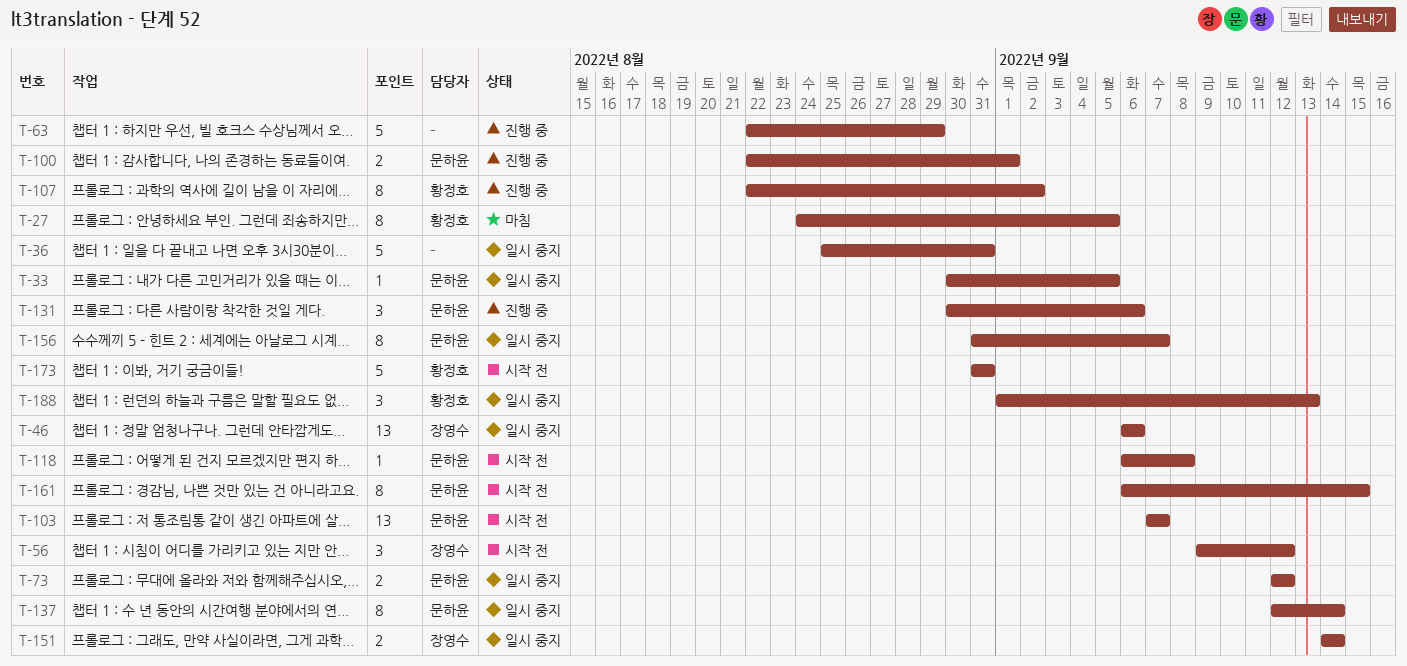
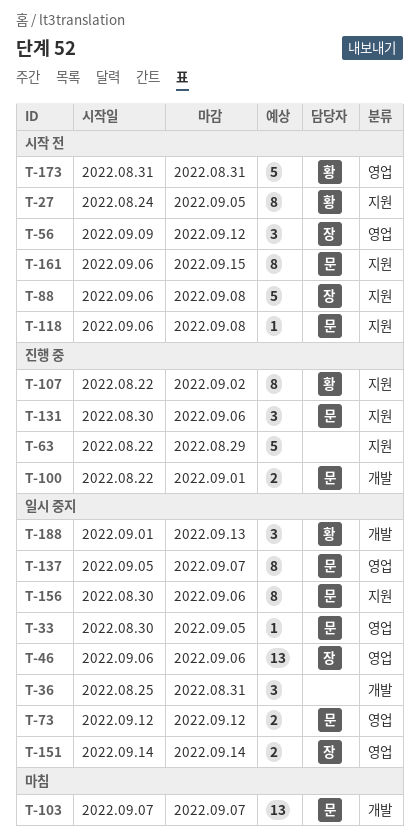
T-27, status: 마침 -> 시작 전
T-36, estimate: 5 -> 3
T-88: none -> present
T-103, status: 시작 전 -> 마침
T-137, start: Sep 12 -> Sep 5
T-137, due: Sep 14 -> Sep 7
T-156, start: Aug 31 -> Aug 30
T-156, due: Sep 7 -> Sep 6

